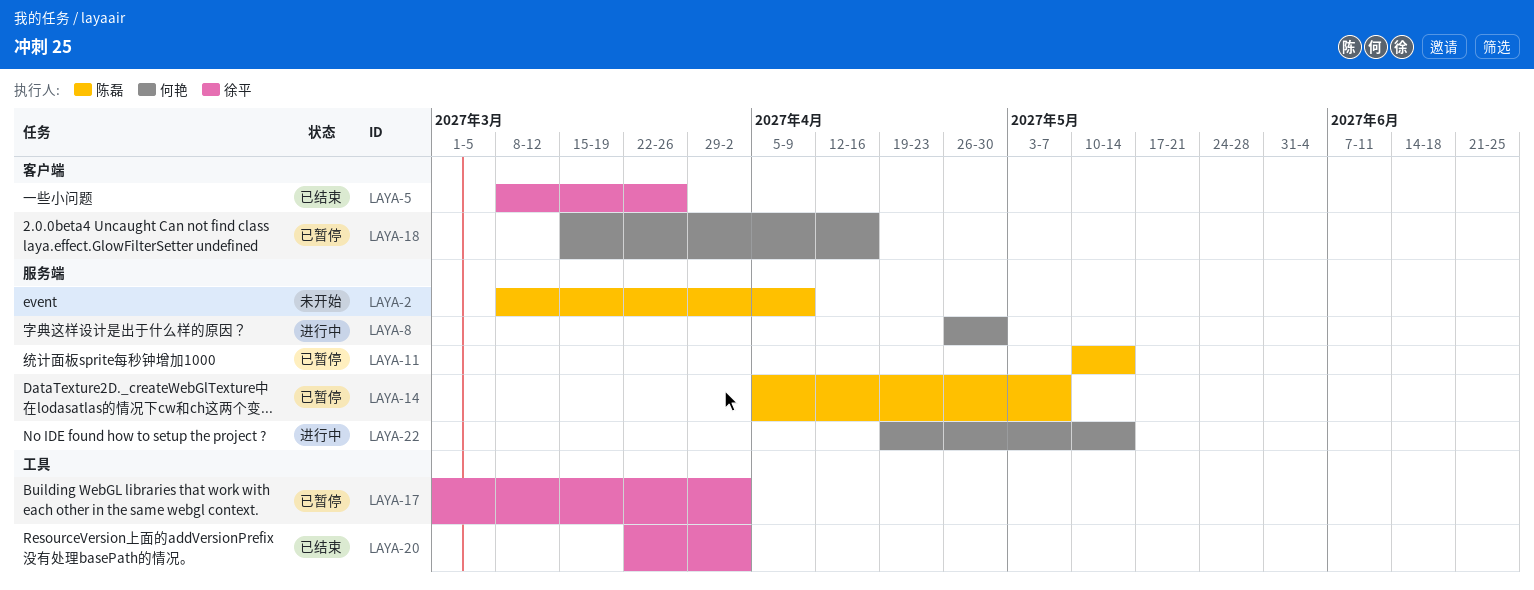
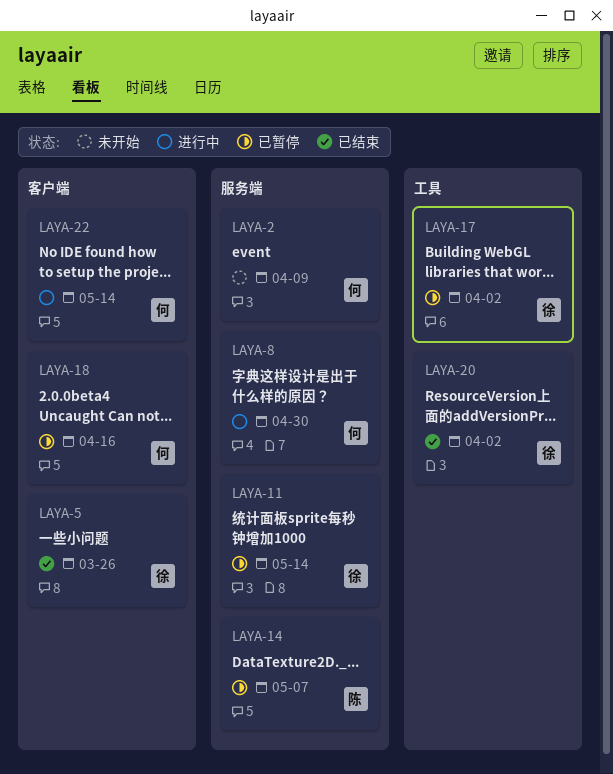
LAYA-2, owner: 陈磊 -> 何艳
LAYA-11, owner: 陈磊 -> 徐平
LAYA-22, label: 服务端 -> 客户端

